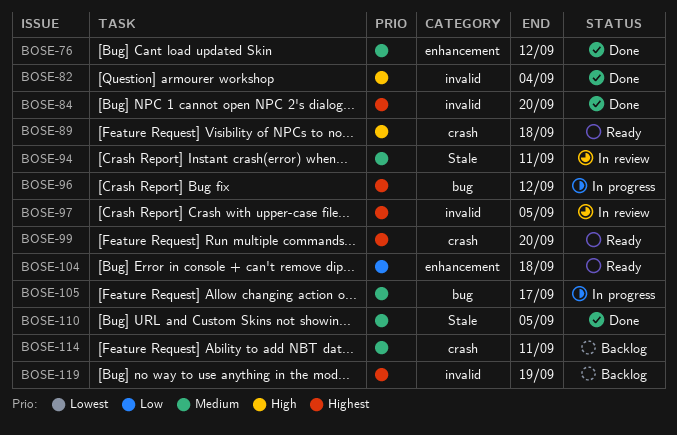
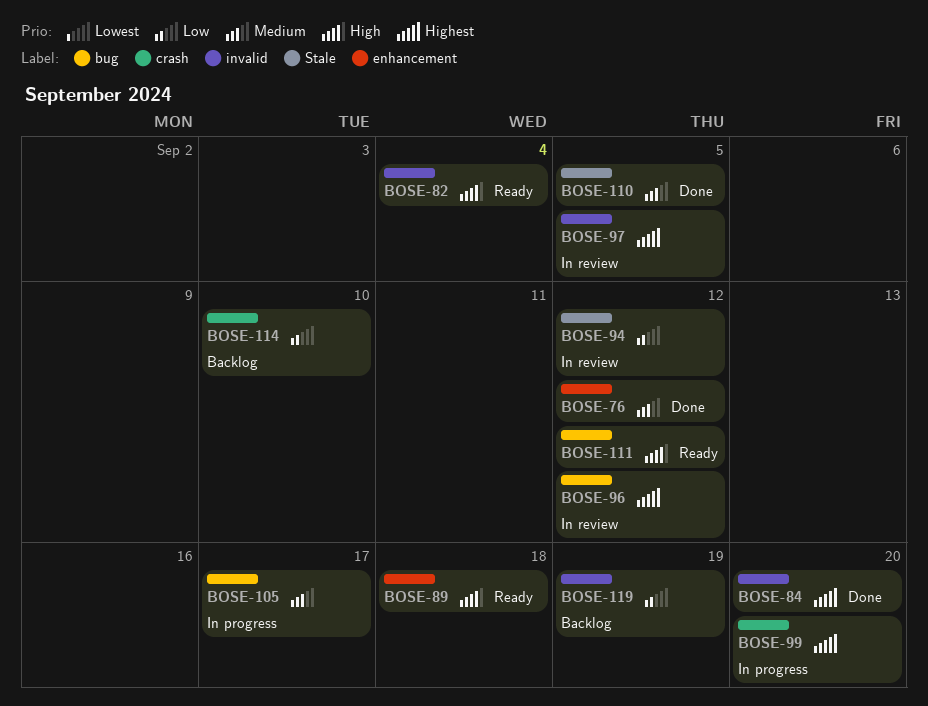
BOSE-82, status: Done -> Ready
BOSE-89, label: crash -> enhancement
BOSE-94, priority: Medium -> Low
BOSE-94, due: Sep 11 -> Sep 12
BOSE-96, status: In progress -> In review
BOSE-99, status: Ready -> In progress
BOSE-104: present -> none
BOSE-111: none -> present
BOSE-114, priority: Medium -> Low
BOSE-114, due: Sep 11 -> Sep 10
BOSE-119, priority: Highest -> Low

